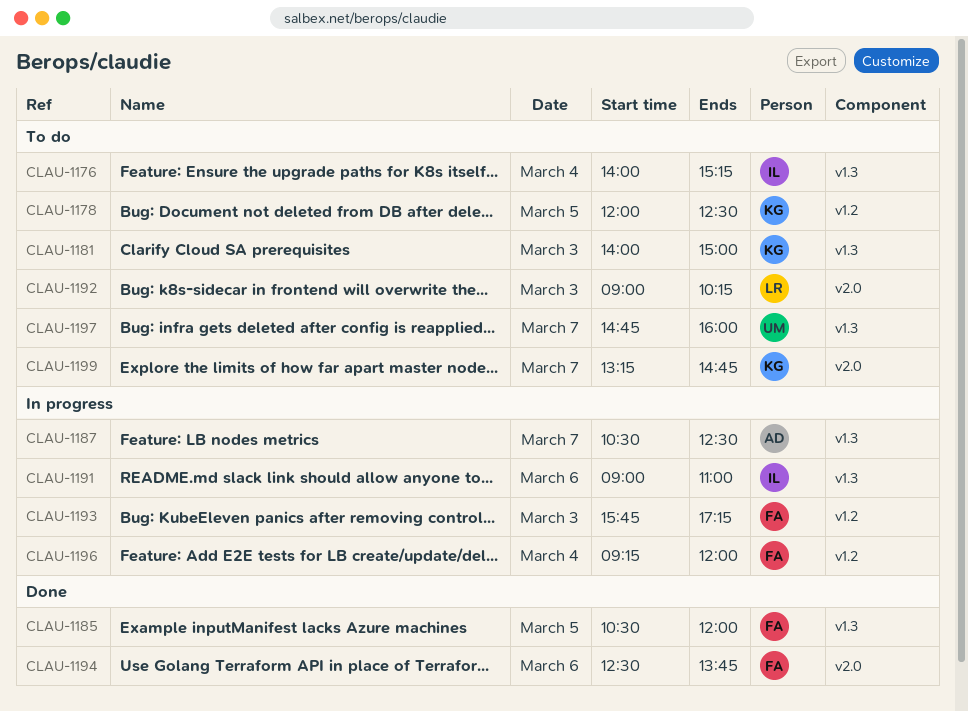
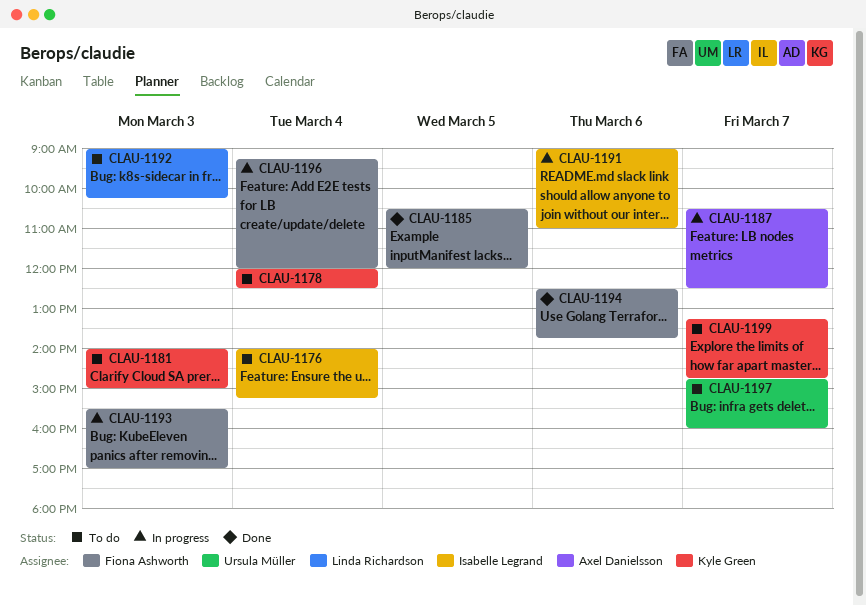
CLAU-1178, day: Mar 5 -> Mar 4
CLAU-1193, begins: 15:45 -> 15:30
CLAU-1193, ends: 17:15 -> 17:00

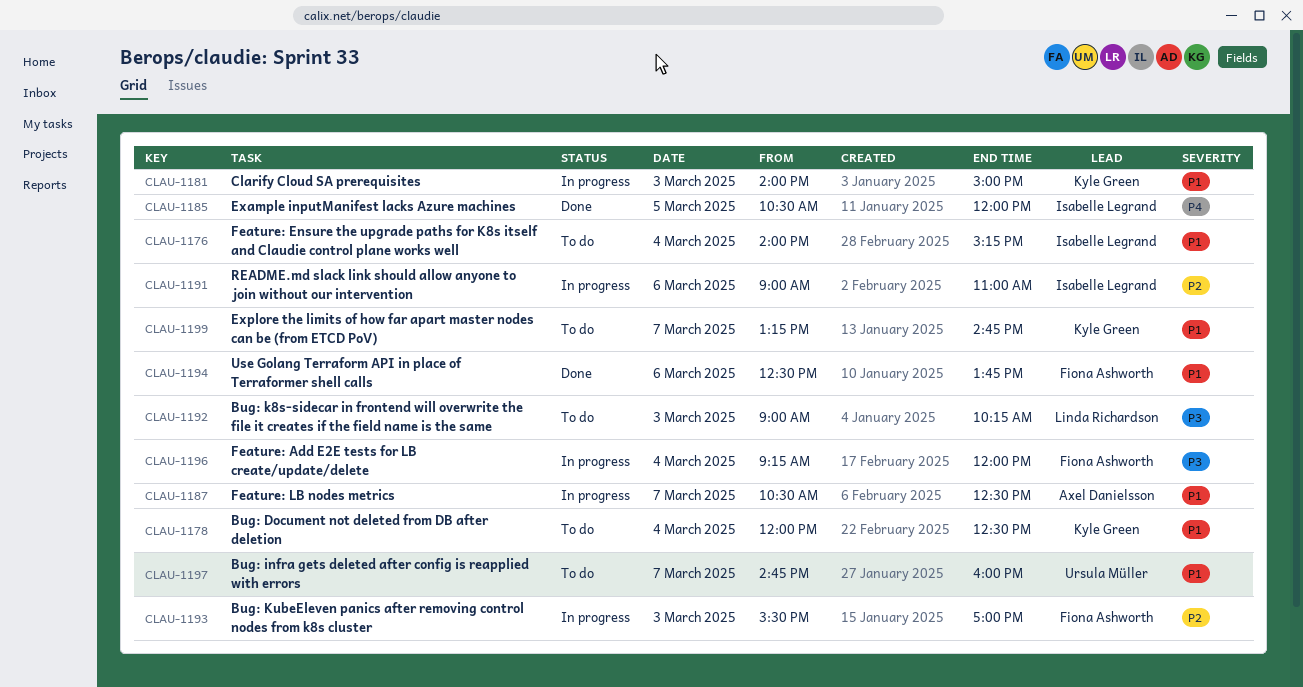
CLAU-1181, status: To do -> In progress
CLAU-1185, owner: Fiona Ashworth -> Isabelle Legrand

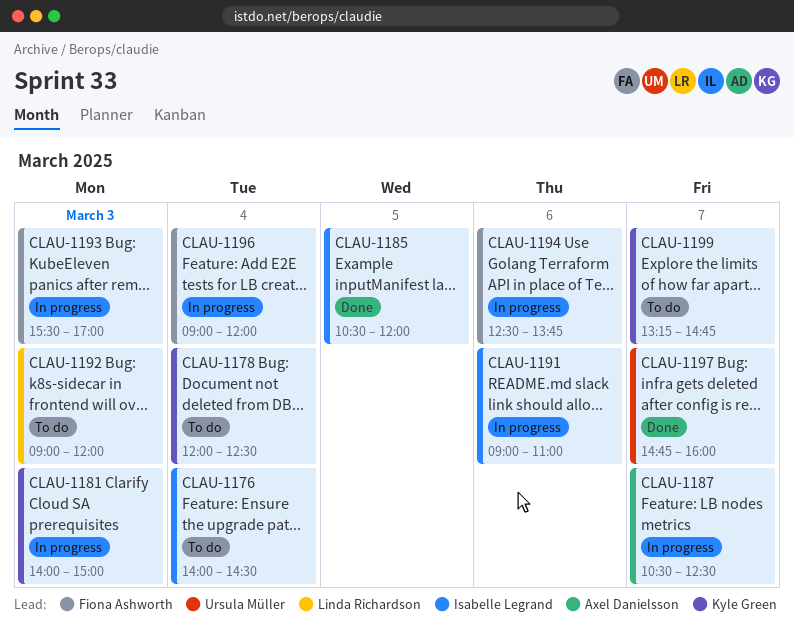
CLAU-1176, ends: 15:15 -> 14:30
CLAU-1192, ends: 10:15 -> 12:00
CLAU-1194, status: Done -> In progress
CLAU-1196, begins: 09:15 -> 09:00
CLAU-1197, status: To do -> Done

